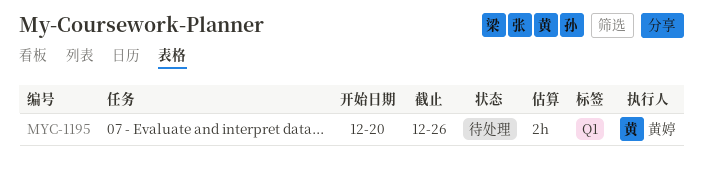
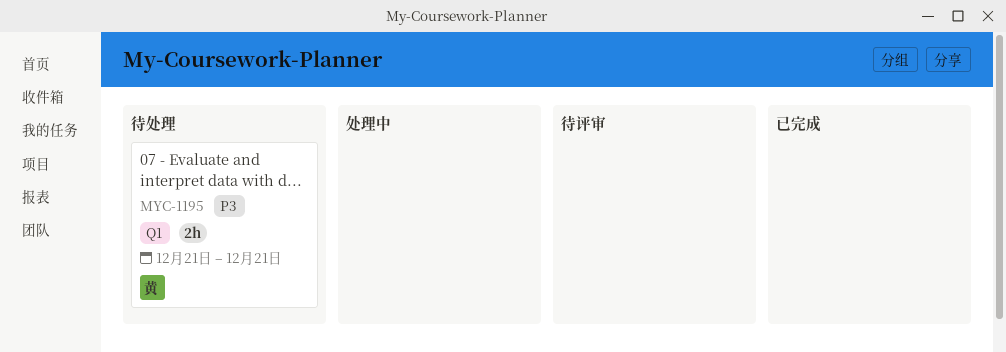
MYC-1195, start: Dec 20 -> Dec 21
MYC-1195, due: Dec 26 -> Dec 21

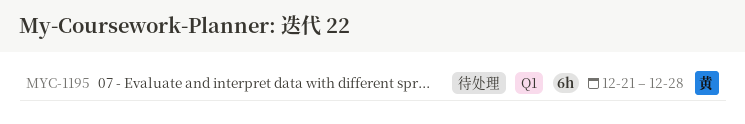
MYC-1195, estimate: 2h -> 6h
MYC-1195, due: Dec 21 -> Dec 28

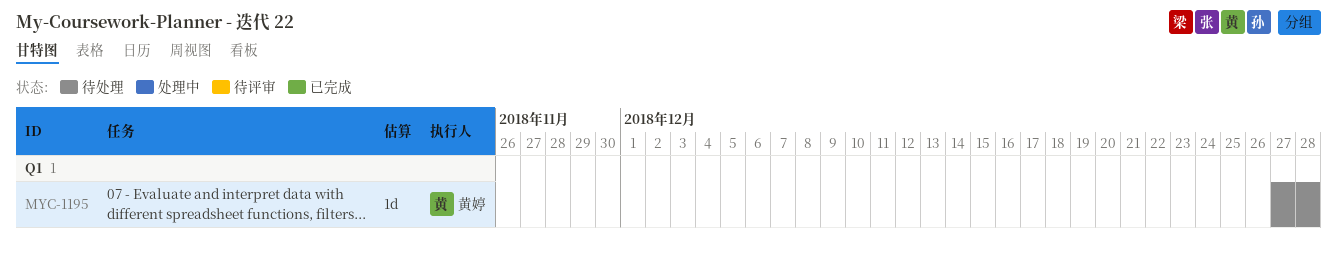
MYC-1195, estimate: 6h -> 1d
MYC-1195, start: Dec 21 -> Dec 27

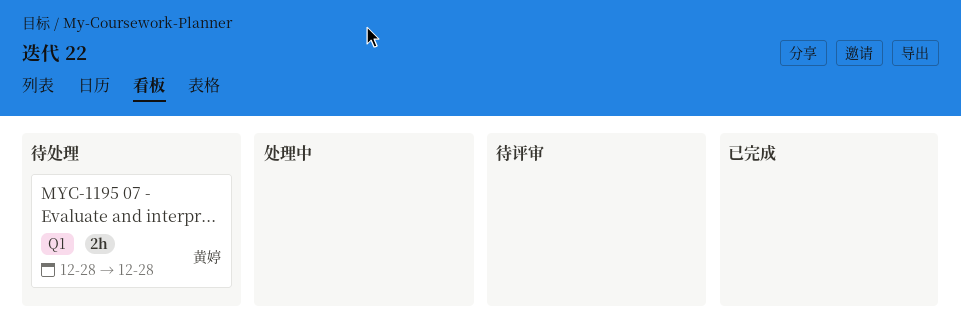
MYC-1195, estimate: 1d -> 2h
MYC-1195, start: Dec 27 -> Dec 28

